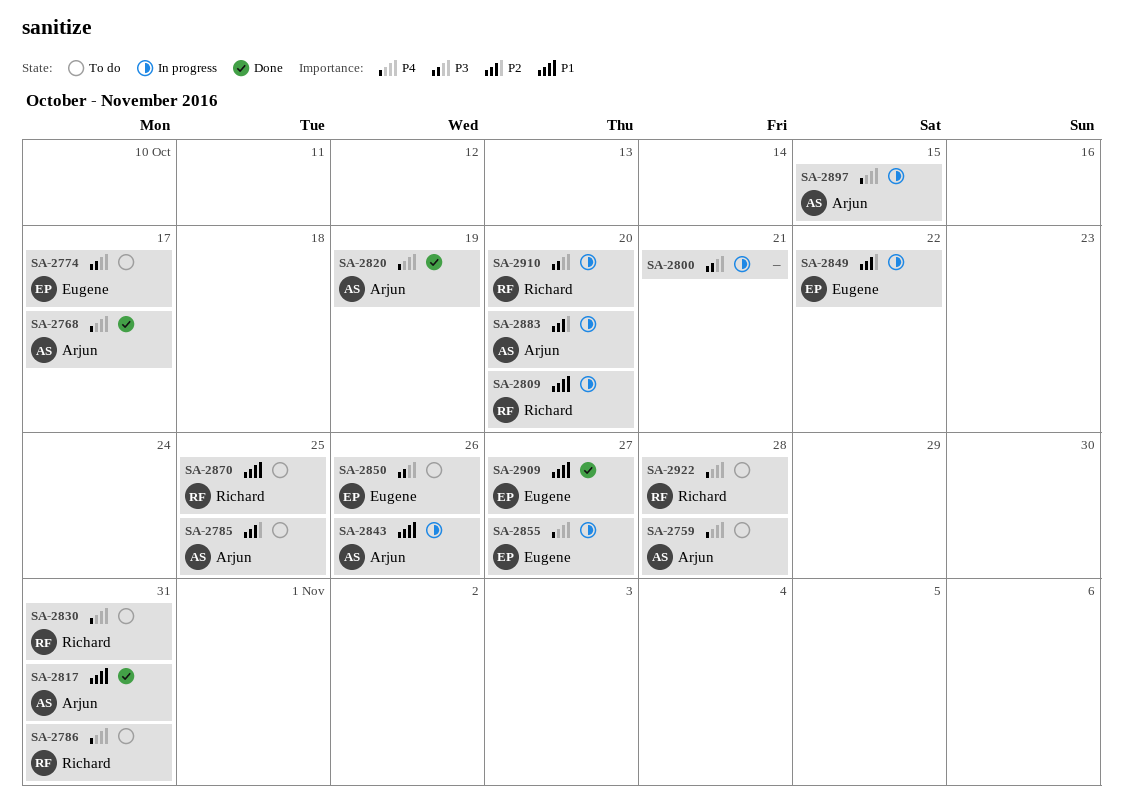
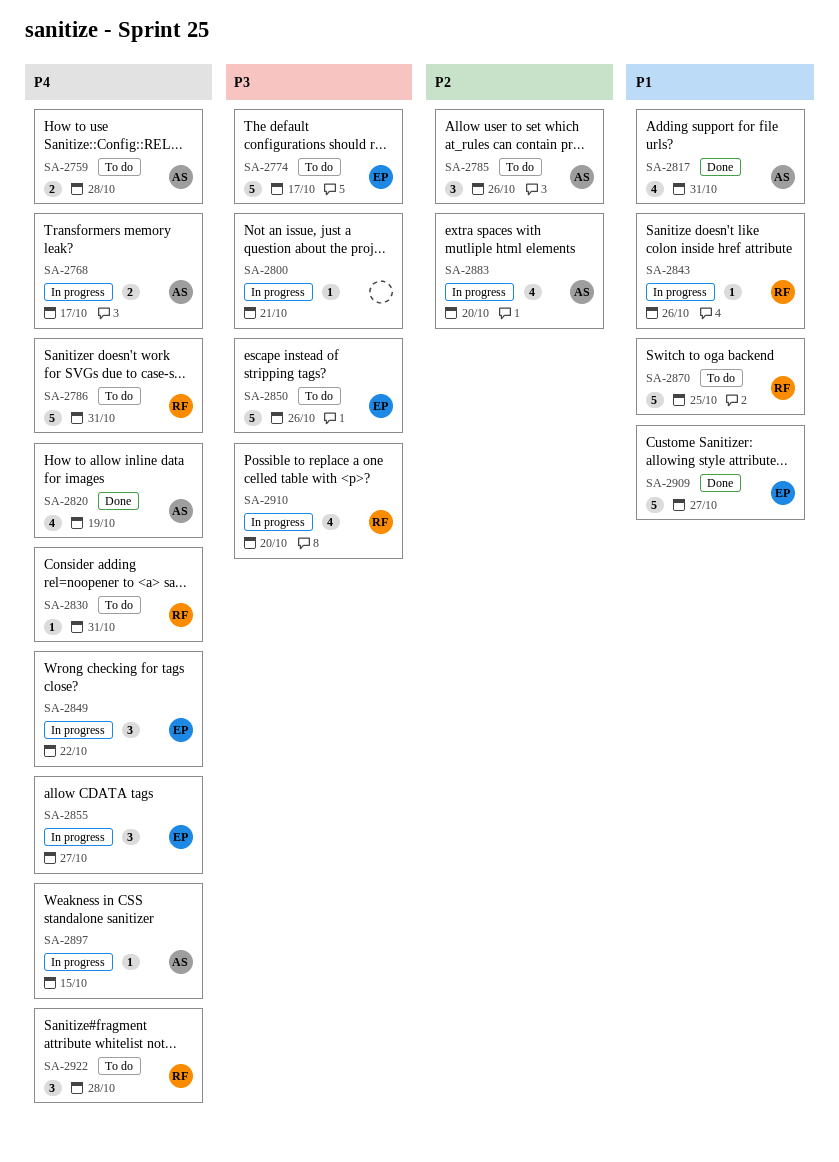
SA-2768, status: Done -> In progress
SA-2785, due: Oct 25 -> Oct 26
SA-2809: present -> none
SA-2843, owner: Arjun -> Richard
SA-2849, priority: P2 -> P4

